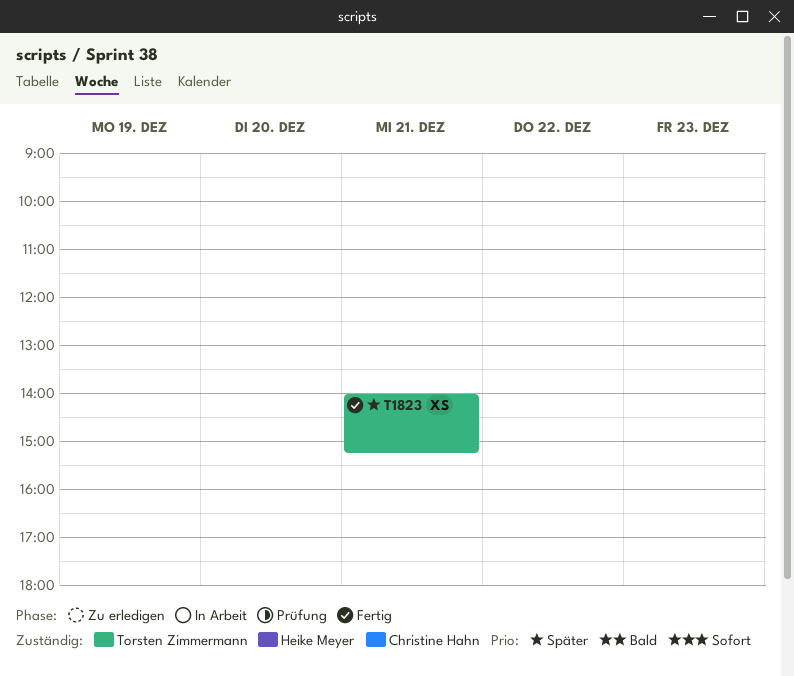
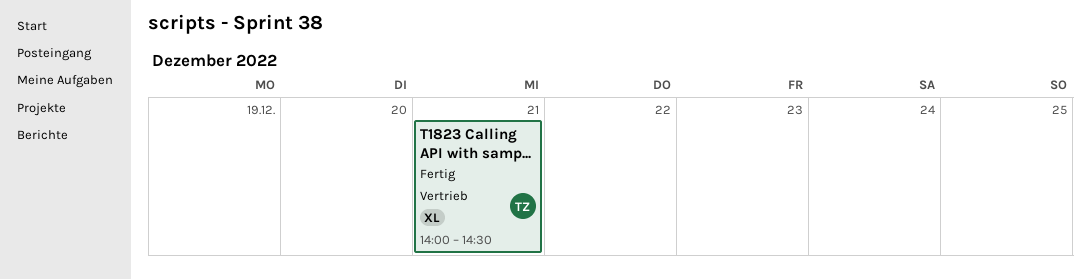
T1823, estimate: XS -> XL
T1823, ends: 15:15 -> 14:30

